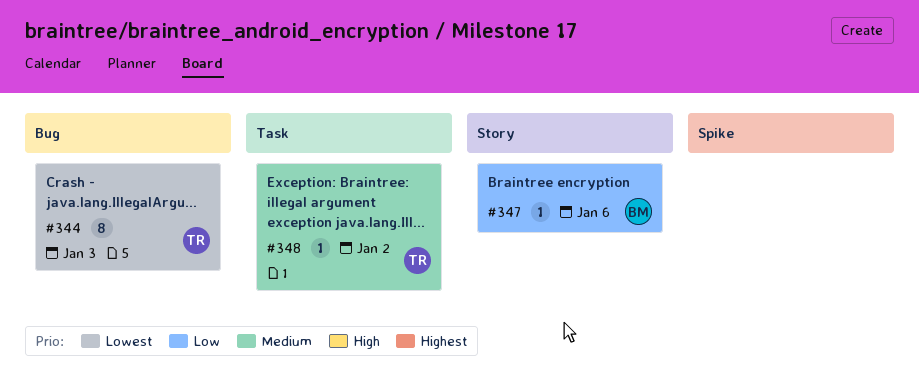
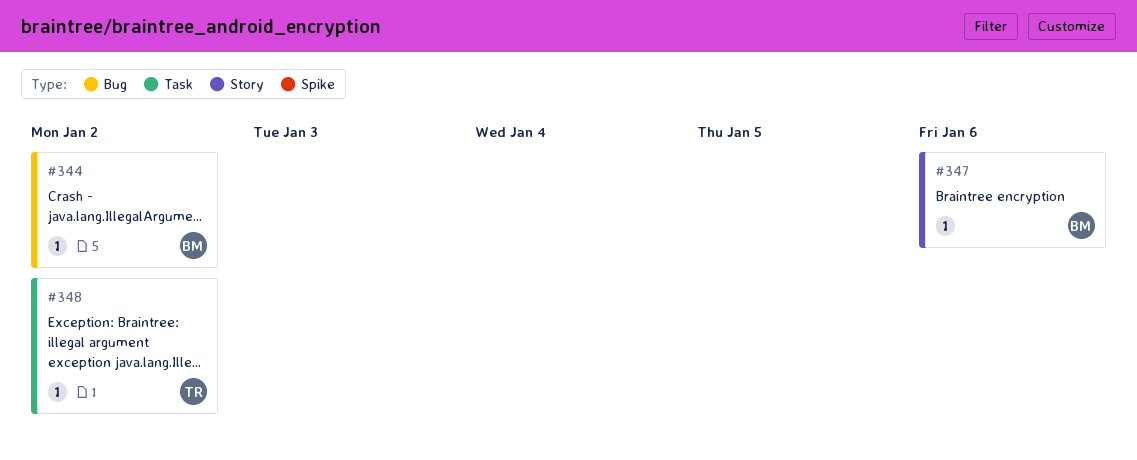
#344, owner: TR -> BM
#344, estimate: 8 -> 1
#344, due: Jan 3 -> Jan 2

